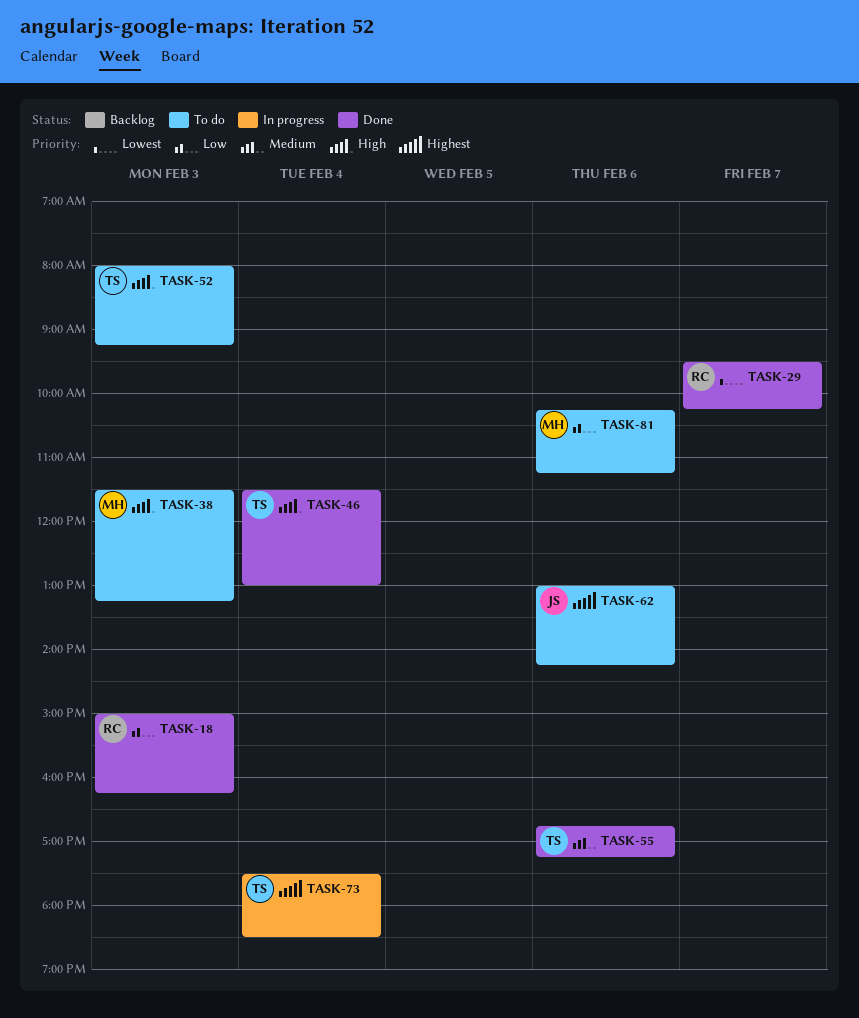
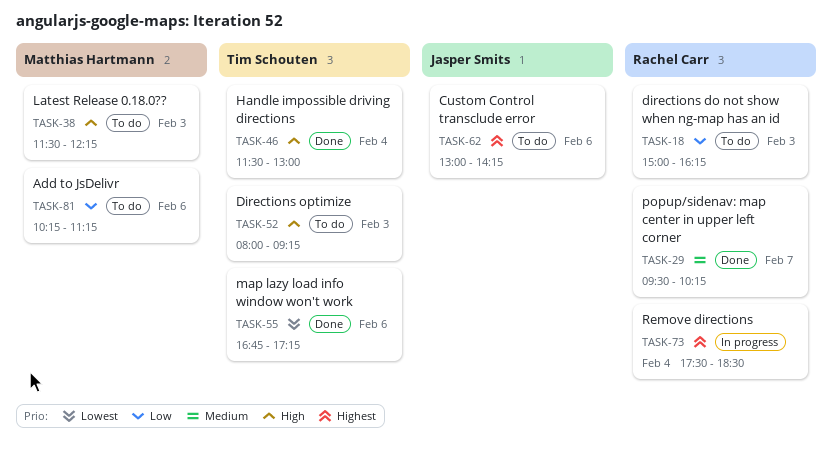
TASK-18, status: Done -> To do
TASK-29, priority: Lowest -> Medium
TASK-38, ends: 13:15 -> 12:15
TASK-55, priority: Medium -> Lowest
TASK-73, owner: Tim Schouten -> Rachel Carr

